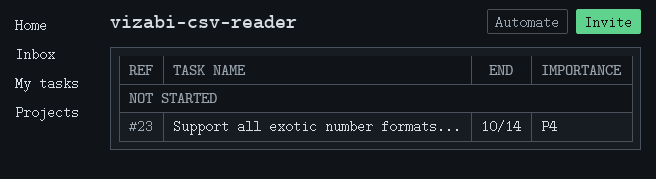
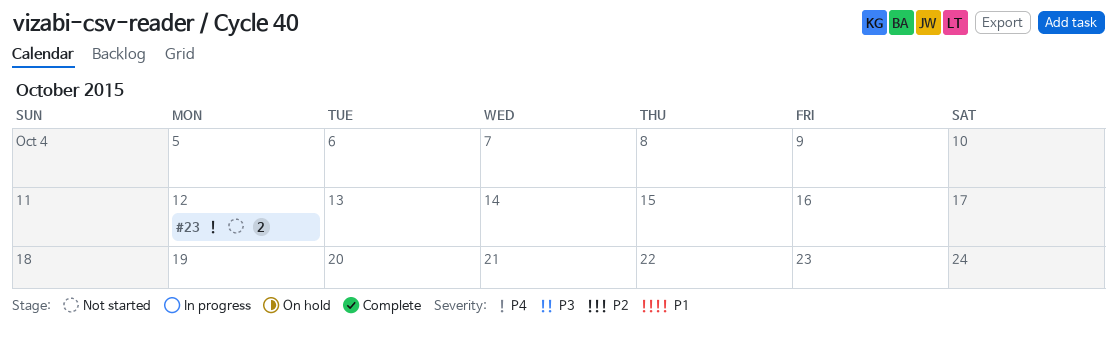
#23, due: Oct 14 -> Oct 12

